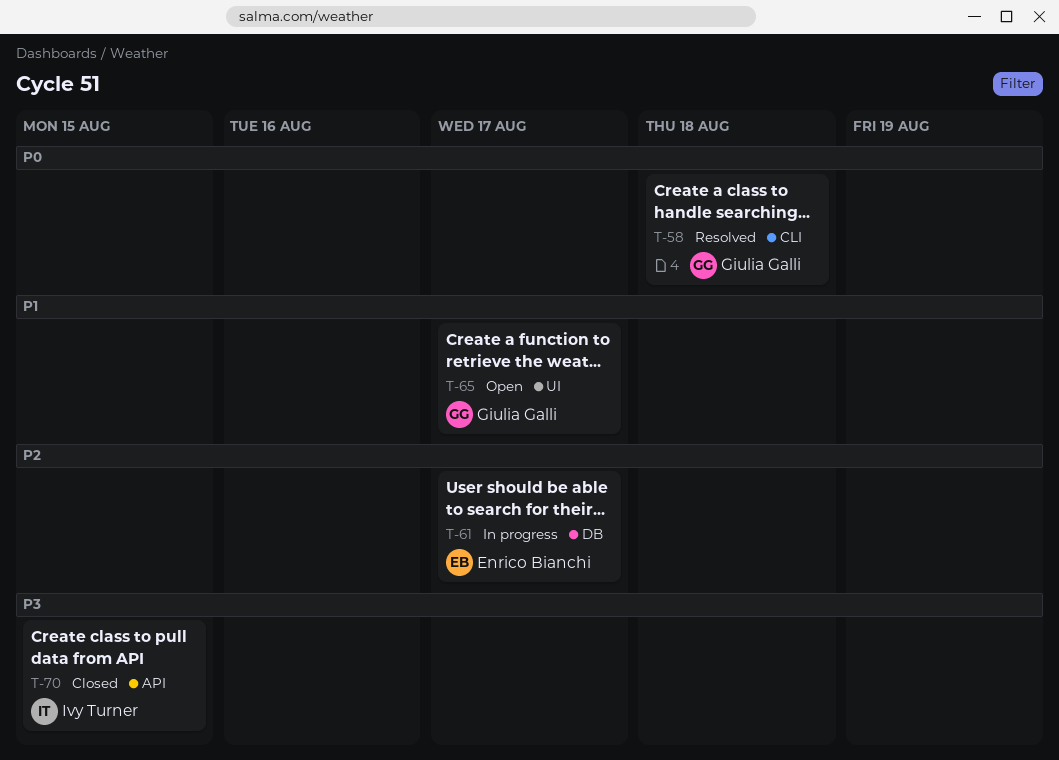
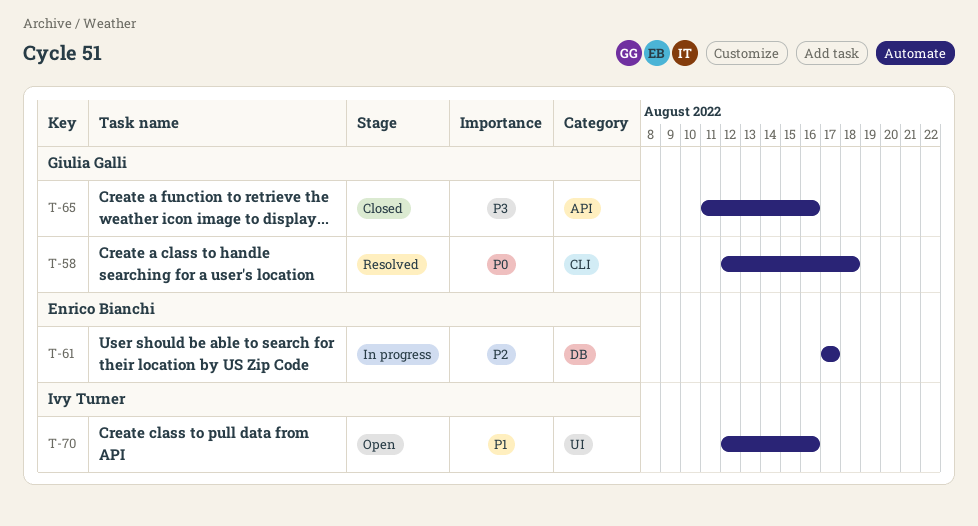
T-65, status: Open -> Closed
T-65, priority: P1 -> P3
T-65, label: UI -> API
T-65, due: Aug 17 -> Aug 16
T-70, status: Closed -> Open
T-70, priority: P3 -> P1
T-70, label: API -> UI
T-70, due: Aug 15 -> Aug 16

